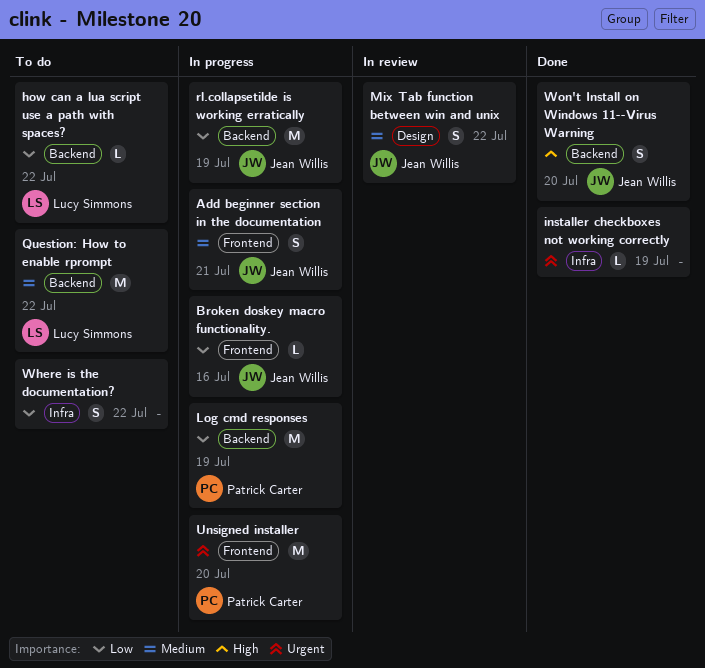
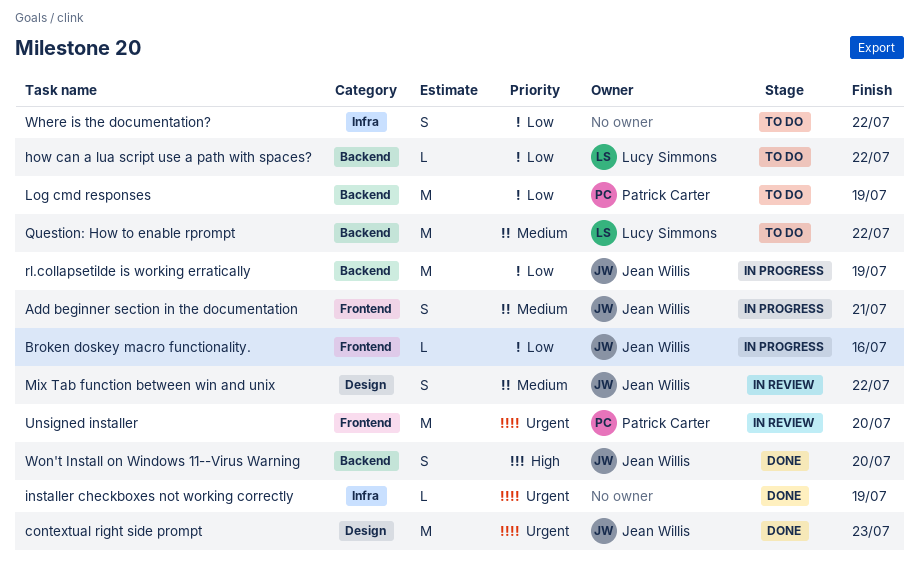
contextual right side prompt: none -> present
Log cmd responses, status: In progress -> To do
Unsigned installer, status: In progress -> In review

